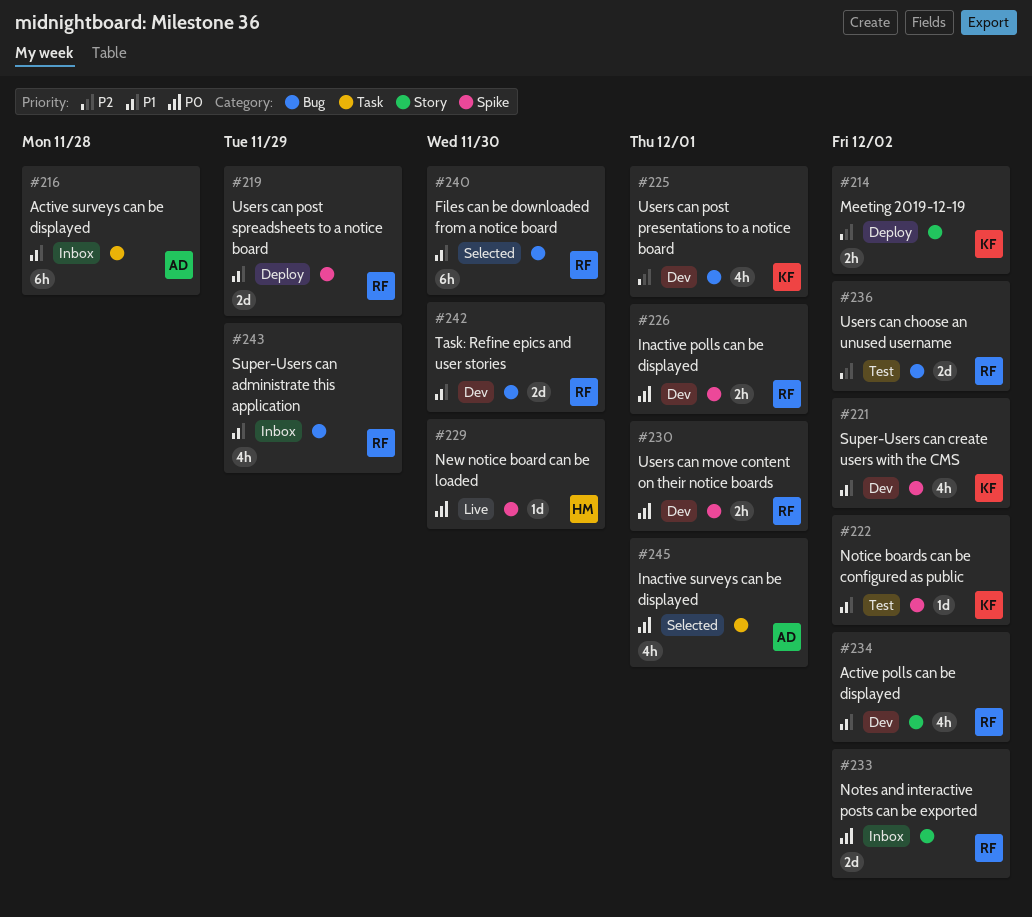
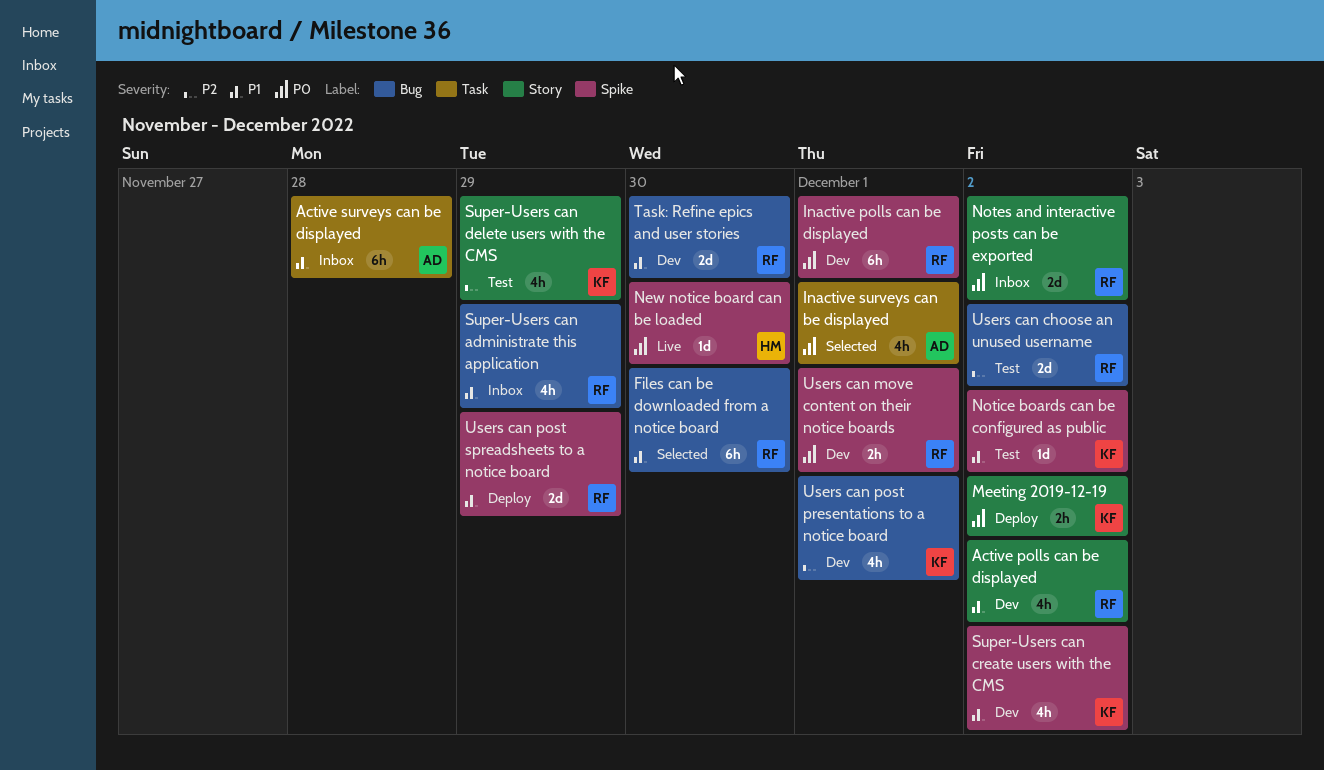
Inactive polls can be displayed, estimate: 2h -> 6h
Meeting 2019-12-19, priority: P2 -> P0
Super-Users can delete users with the CMS: none -> present

